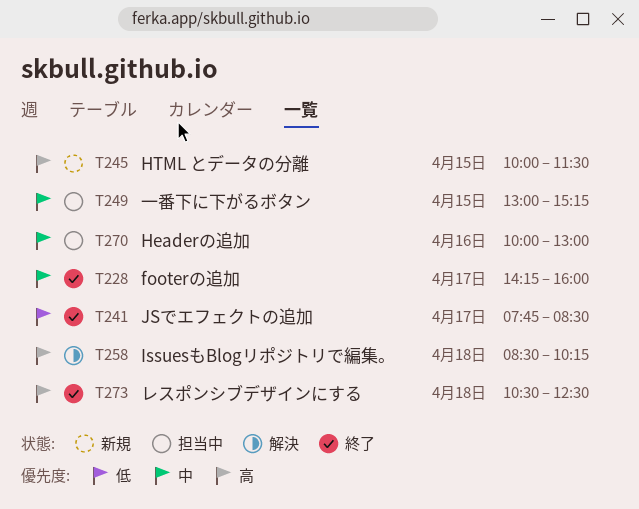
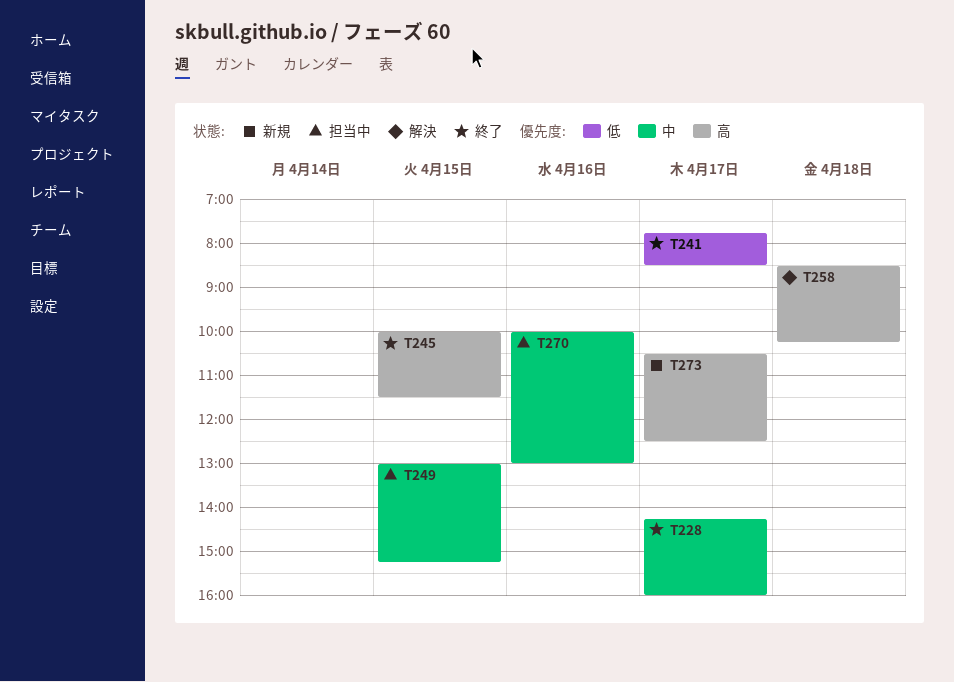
T245, status: 新規 -> 終了
T273, status: 終了 -> 新規
T273, day: Apr 18 -> Apr 17

